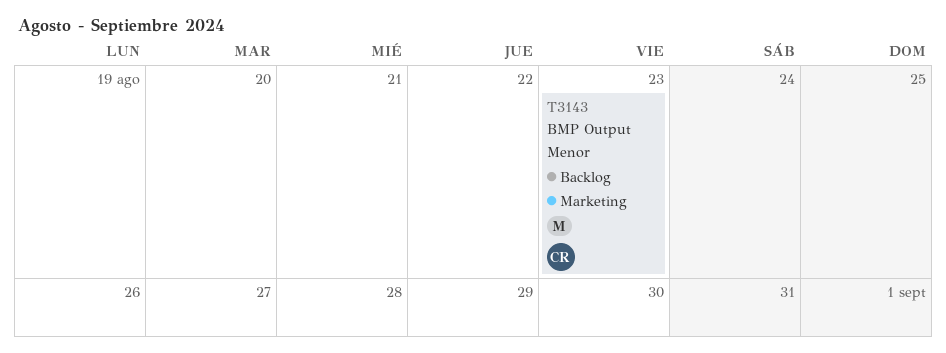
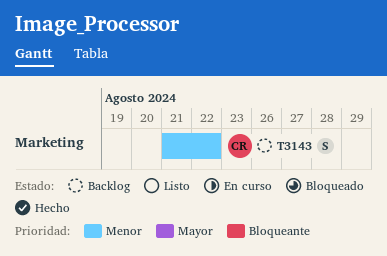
T3143, estimate: M -> S
T3143, due: Aug 23 -> Aug 22

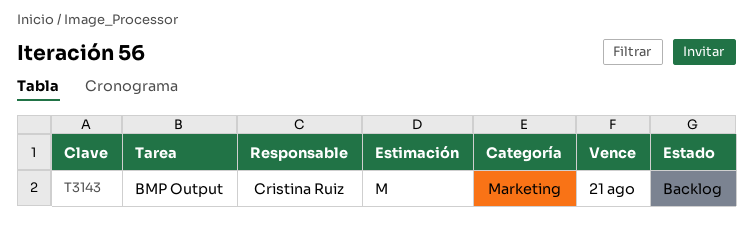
T3143, estimate: S -> M
T3143, due: Aug 22 -> Aug 21

